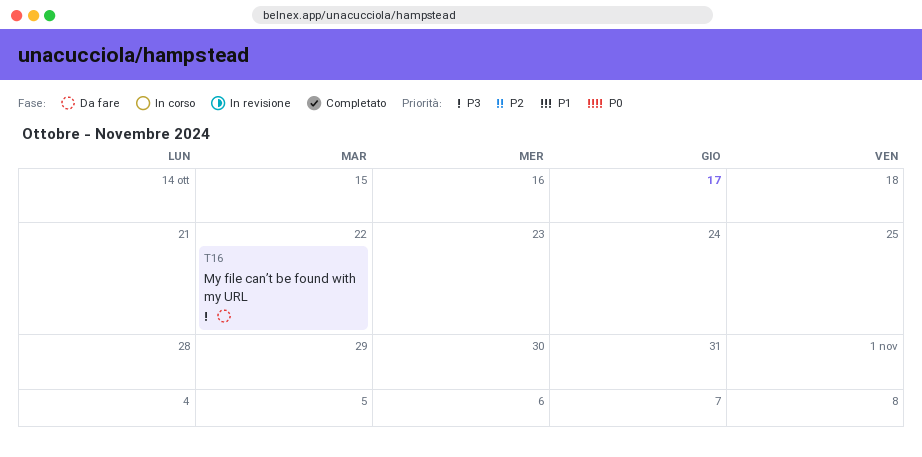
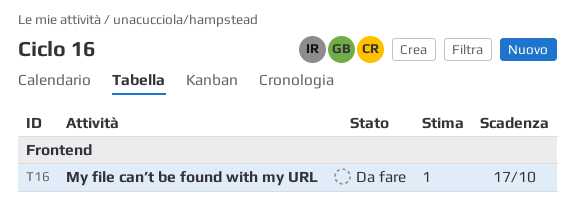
T16, due: Oct 22 -> Oct 17

